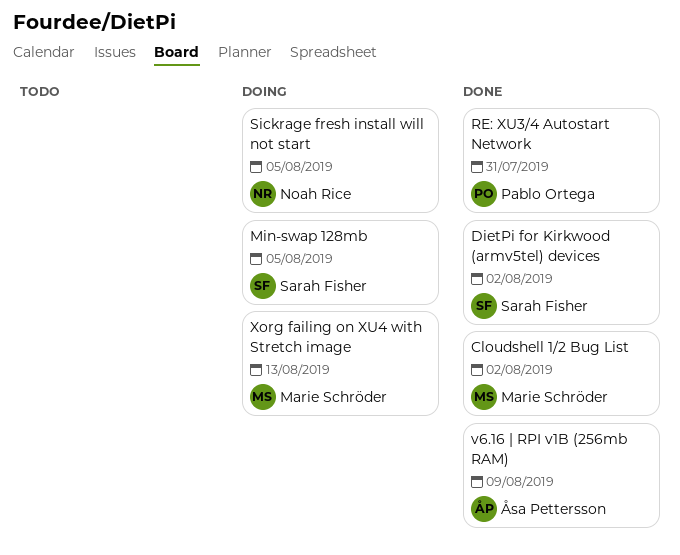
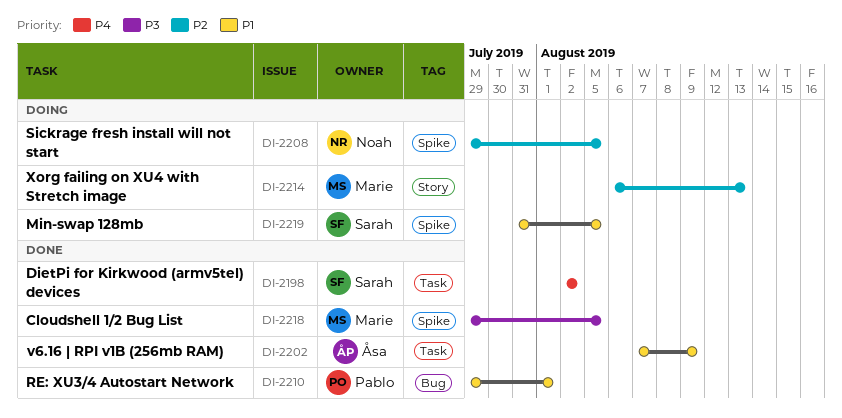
Cloudshell 1/2 Bug List, due: Aug 2 -> Aug 5
RE: XU3/4 Autostart Network, due: Jul 31 -> Aug 1

